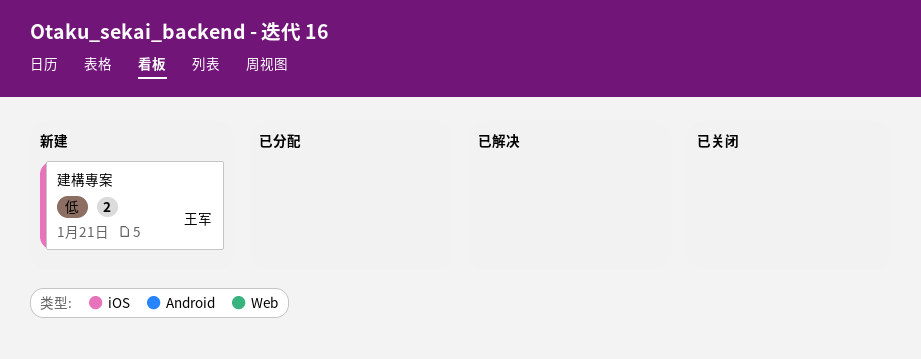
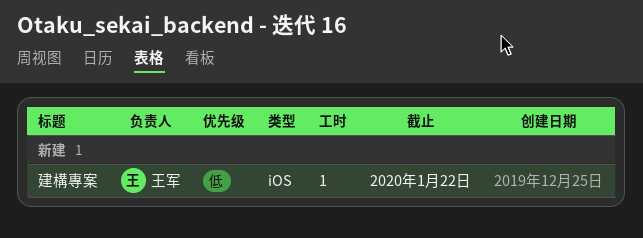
建構專案, estimate: 2 -> 1
建構專案, due: Jan 21 -> Jan 22

